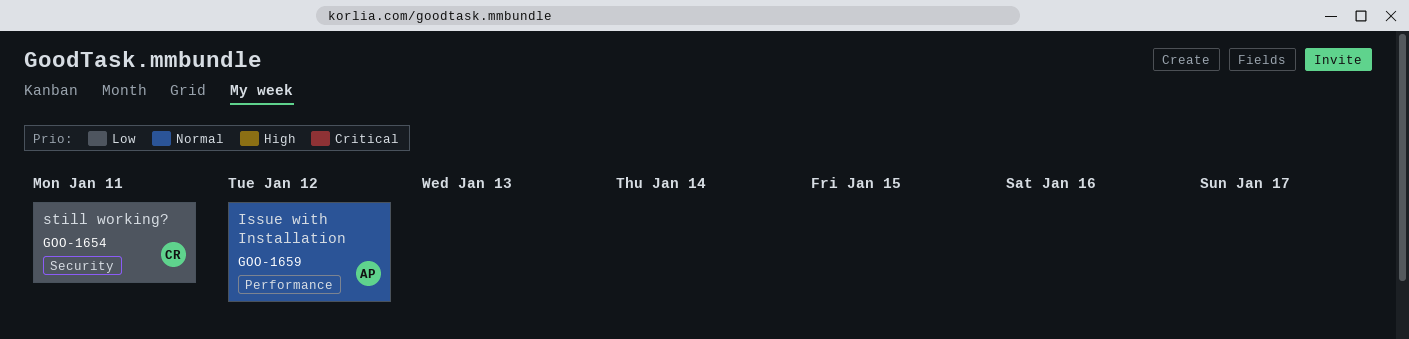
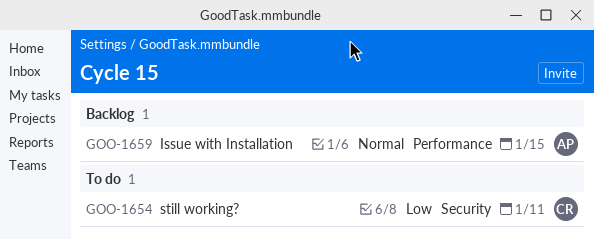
GOO-1659, due: Jan 12 -> Jan 15

